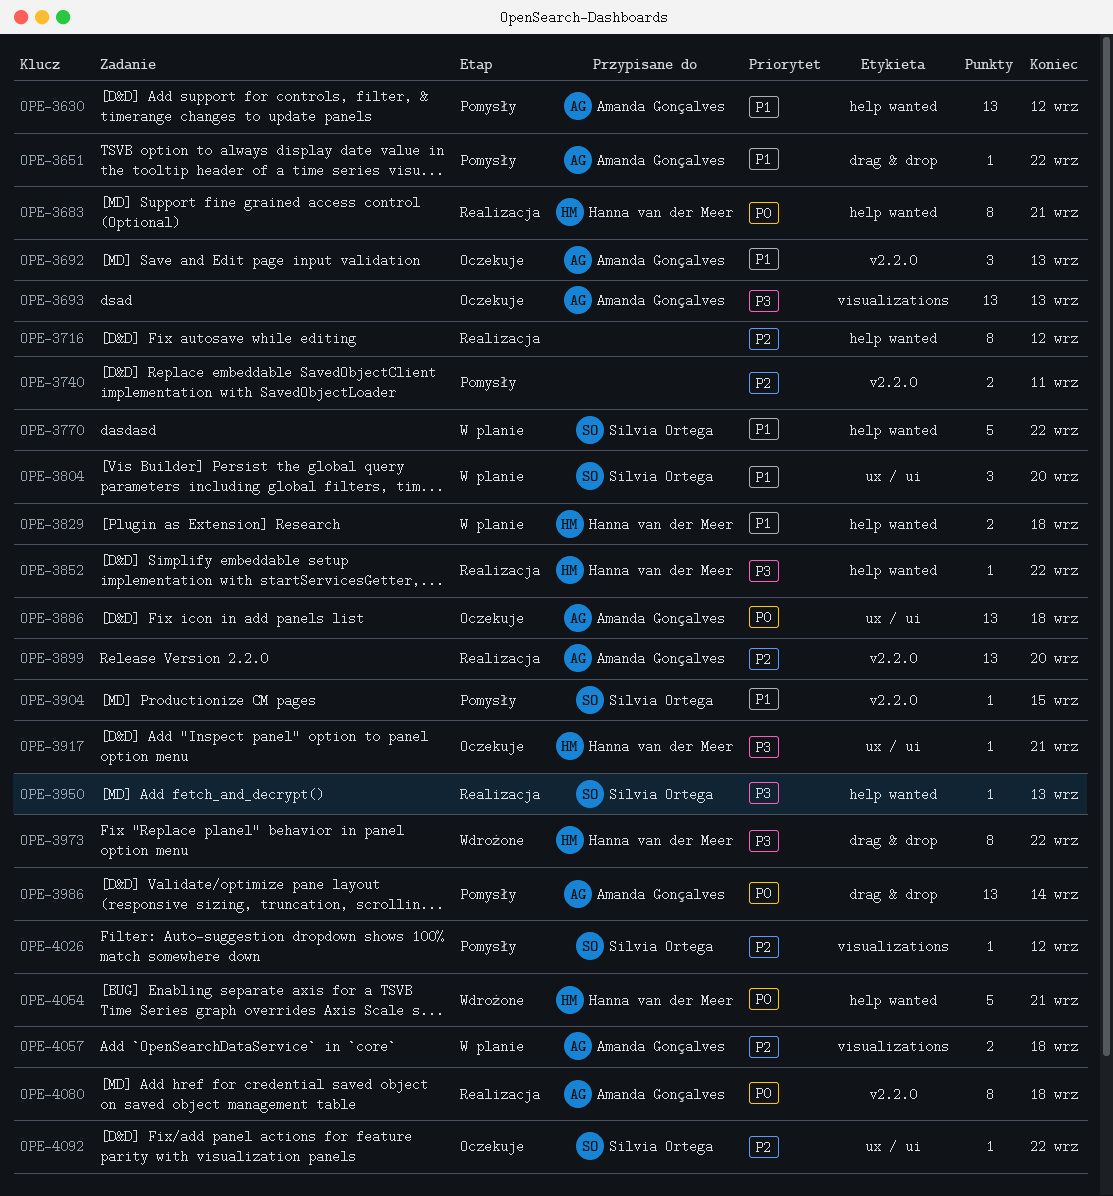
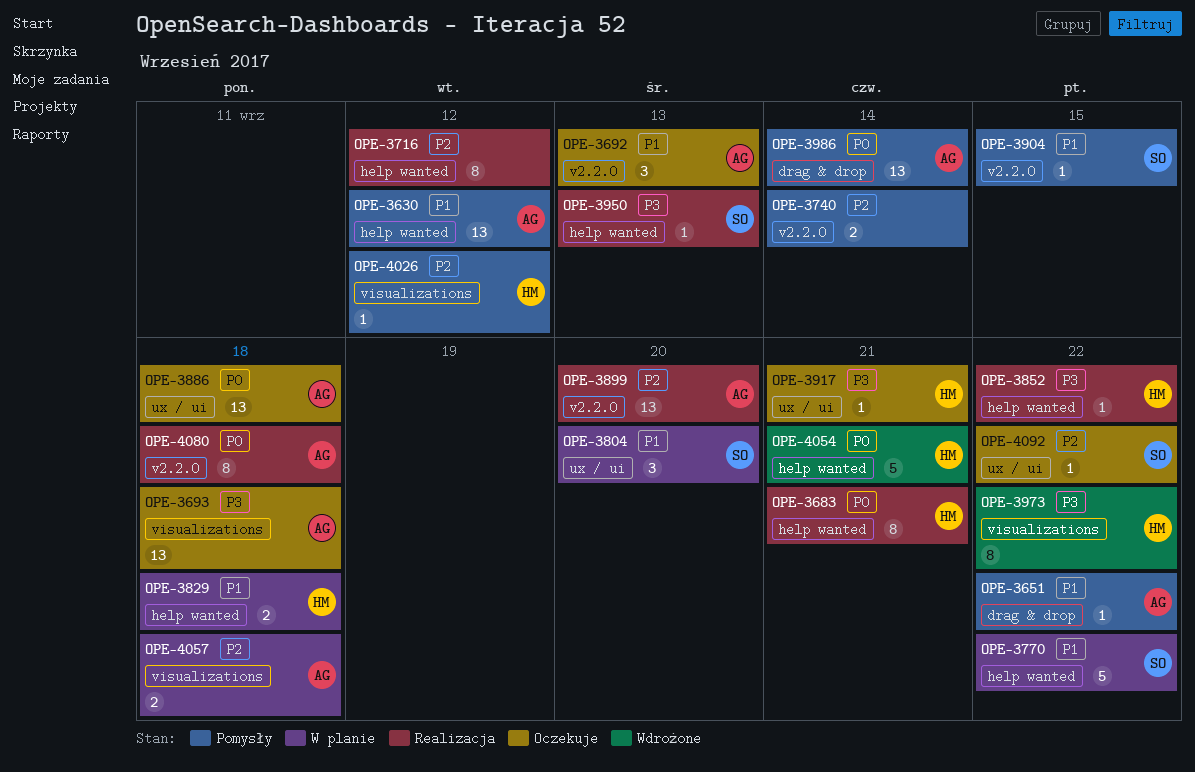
OPE-3693, due: Sep 13 -> Sep 18
OPE-3740, due: Sep 11 -> Sep 14
OPE-3973, label: drag & drop -> visualizations
OPE-4026, owner: Silvia Ortega -> Hanna van der Meer

